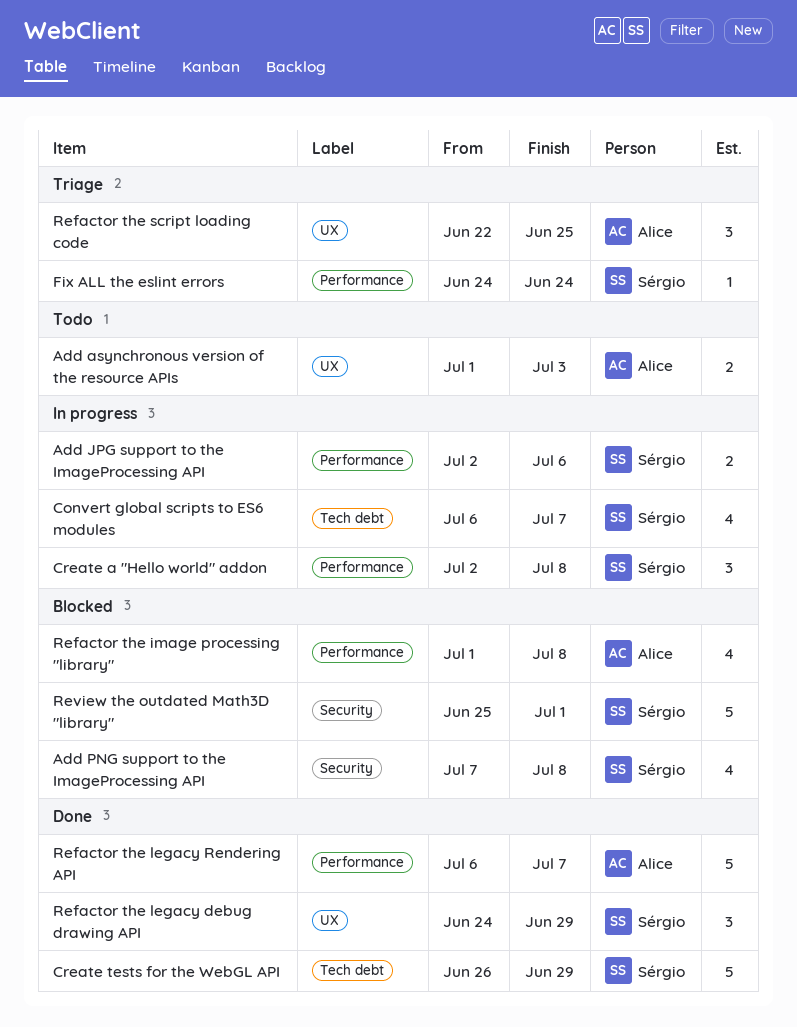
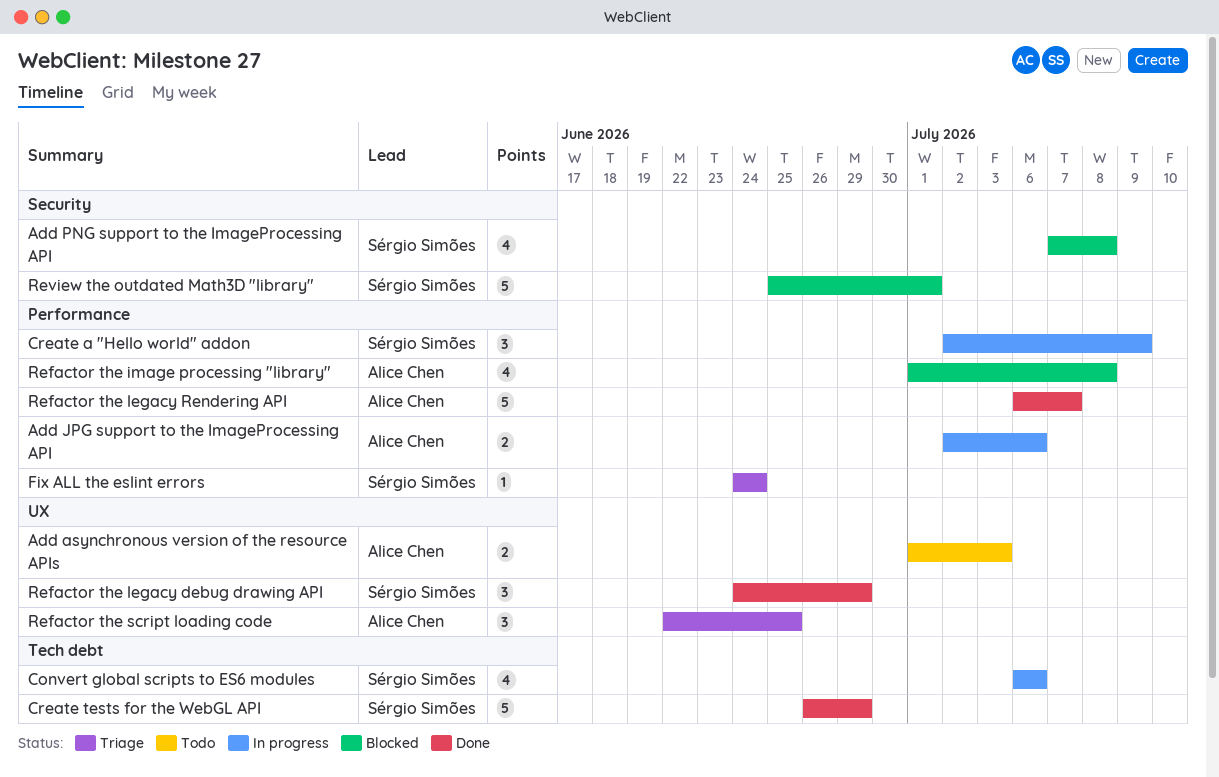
Add JPG support to the ImageProcessing API, owner: Sérgio Simões -> Alice Chen
Convert global scripts to ES6 modules, due: Jul 7 -> Jul 6
Create a "Hello world" addon, due: Jul 8 -> Jul 9

